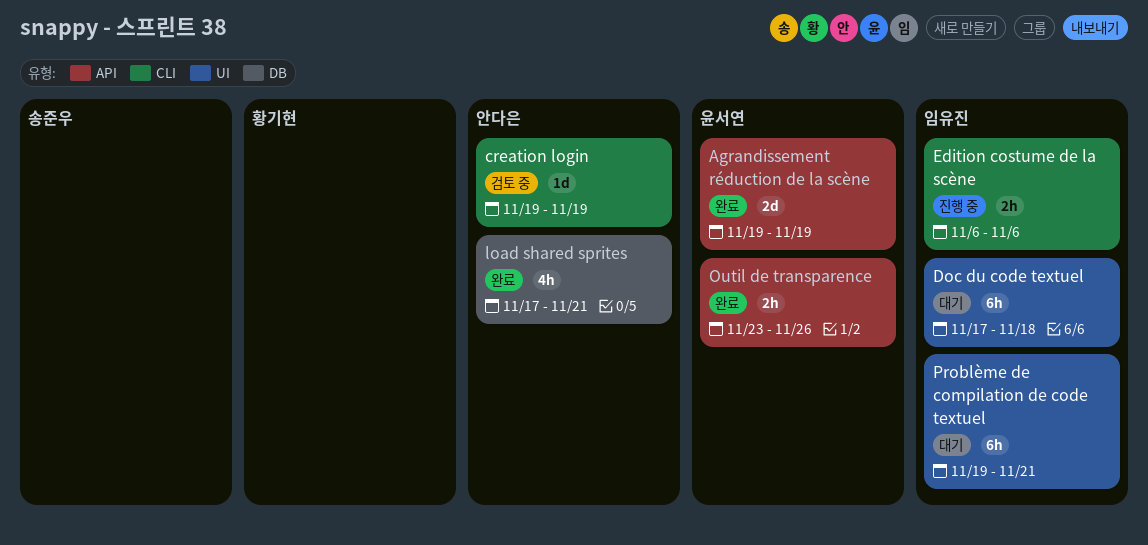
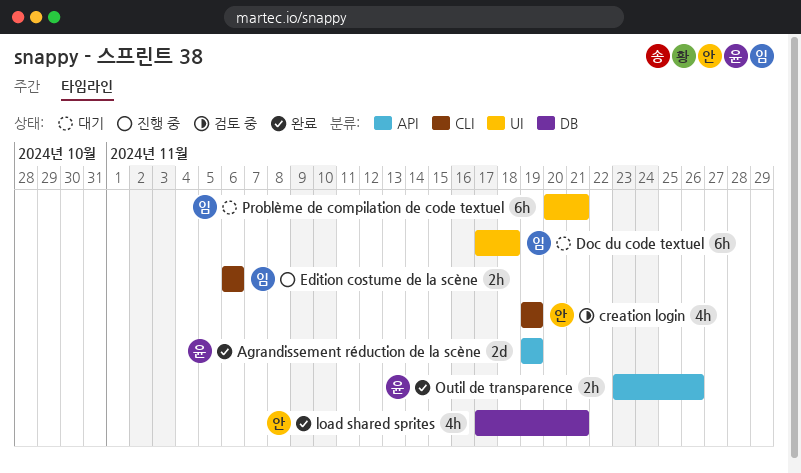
creation login, estimate: 1d -> 4h
Problème de compilation de code textuel, start: Nov 19 -> Nov 20

